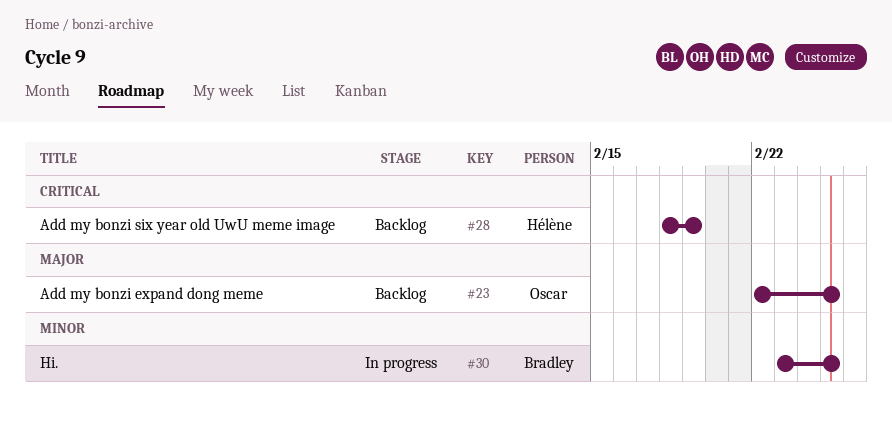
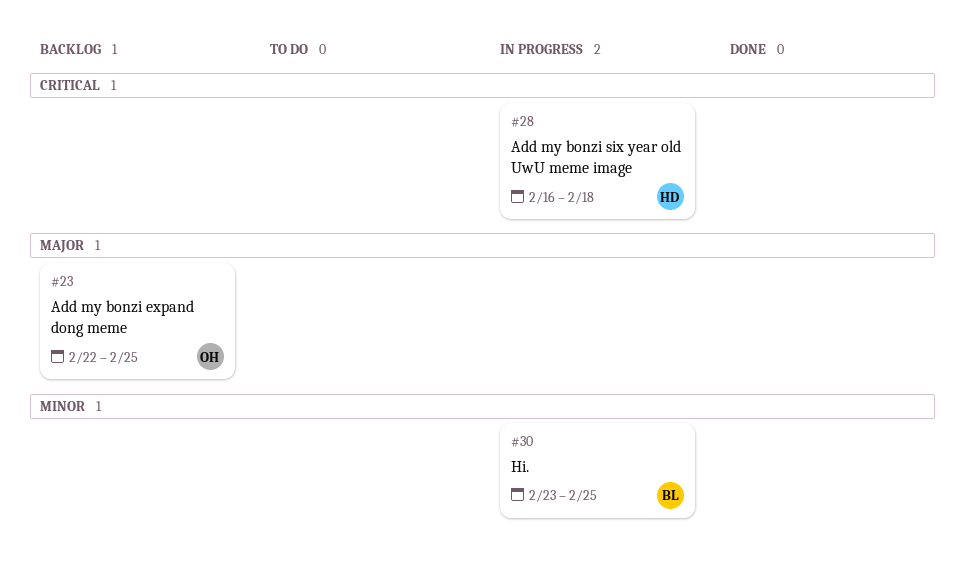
#28, status: Backlog -> In progress
#28, start: Feb 18 -> Feb 16
#28, due: Feb 19 -> Feb 18

